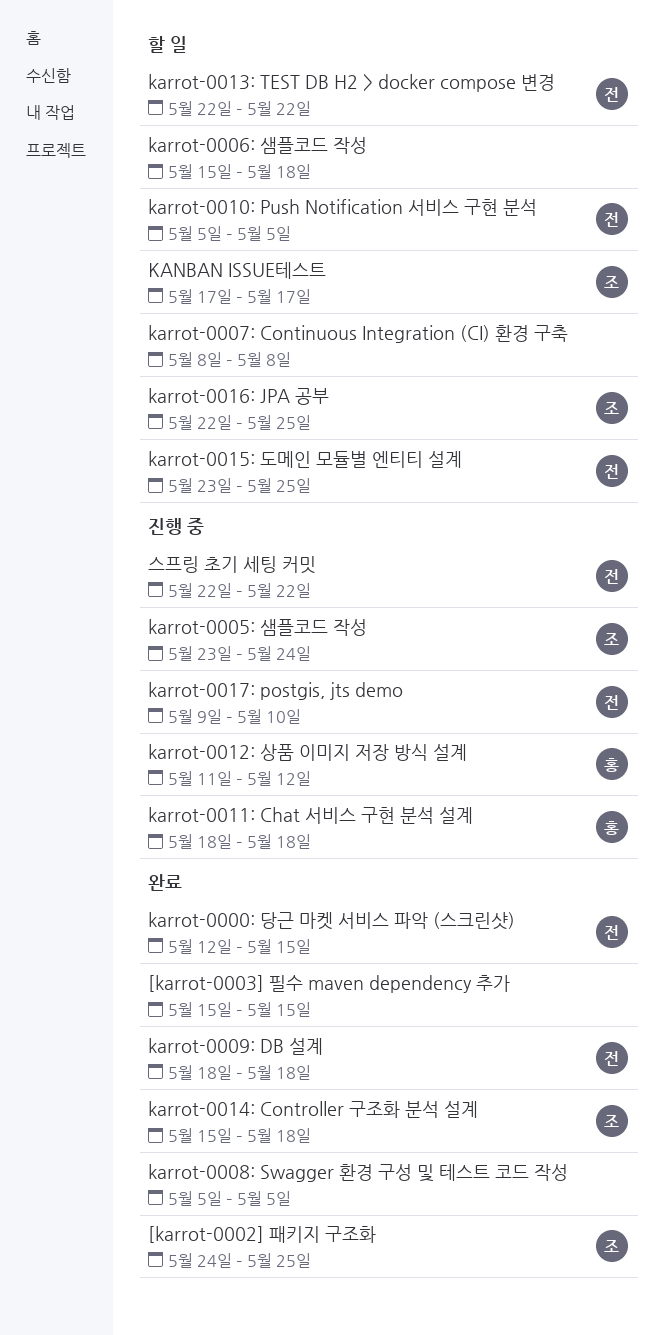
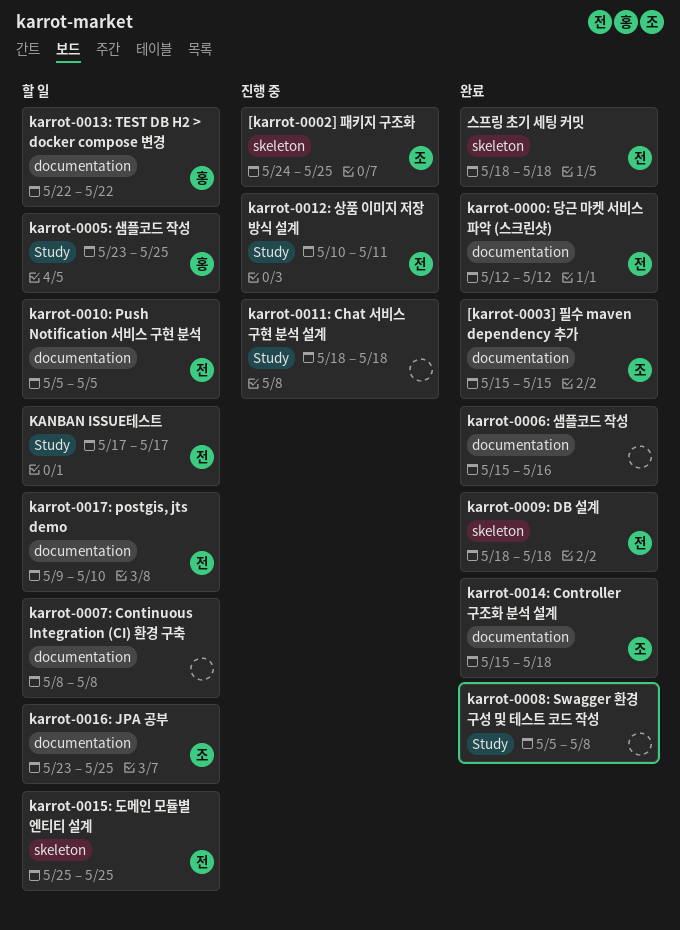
[karrot-0002] 패키지 구조화, status: 완료 -> 진행 중
[karrot-0003] 필수 maven dependency 추가, owner: none -> 조
KANBAN ISSUE테스트, owner: 조 -> 전
karrot-0000: 당근 마켓 서비스 파악 (스크린샷), due: May 15 -> May 12
karrot-0005: 샘플코드 작성, status: 진행 중 -> 할 일
karrot-0005: 샘플코드 작성, owner: 조 -> 홍
karrot-0005: 샘플코드 작성, due: May 24 -> May 25
karrot-0006: 샘플코드 작성, status: 할 일 -> 완료
karrot-0006: 샘플코드 작성, due: May 18 -> May 16
karrot-0008: Swagger 환경 구성 및 테스트 코드 작성, due: May 5 -> May 8
karrot-0011: Chat 서비스 구현 분석 설계, owner: 홍 -> none
karrot-0012: 상품 이미지 저장 방식 설계, owner: 홍 -> 전
karrot-0012: 상품 이미지 저장 방식 설계, start: May 11 -> May 10
karrot-0012: 상품 이미지 저장 방식 설계, due: May 12 -> May 11
karrot-0013: TEST DB H2 > docker compose 변경, owner: 전 -> 홍
karrot-0015: 도메인 모듈별 엔티티 설계, start: May 23 -> May 25
karrot-0016: JPA 공부, start: May 22 -> May 23
karrot-0017: postgis, jts demo, status: 진행 중 -> 할 일
스프링 초기 세팅 커밋, status: 진행 중 -> 완료
스프링 초기 세팅 커밋, start: May 22 -> May 18
스프링 초기 세팅 커밋, due: May 22 -> May 18

